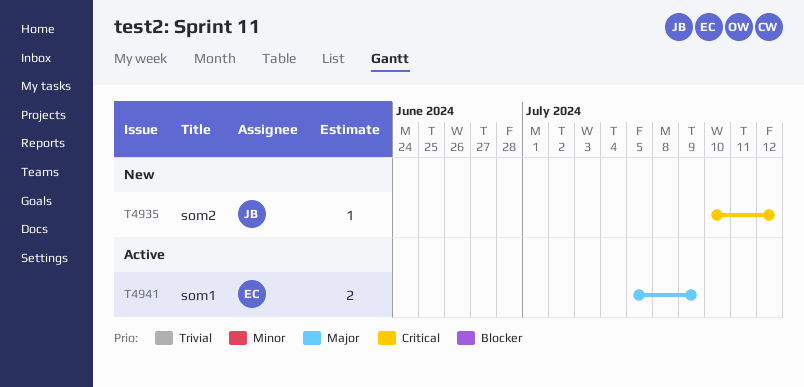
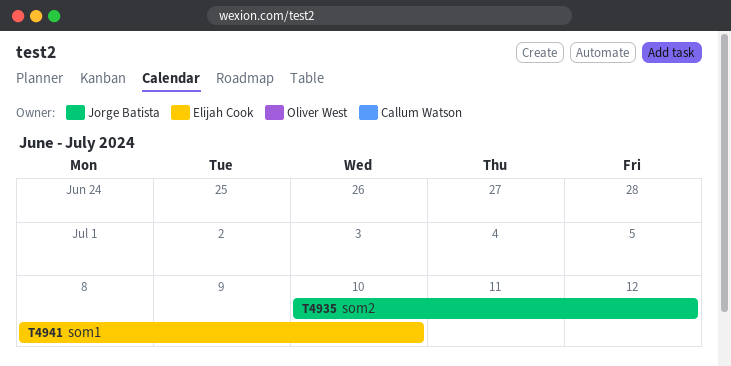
T4941, start: Jul 5 -> Jul 8
T4941, due: Jul 9 -> Jul 10

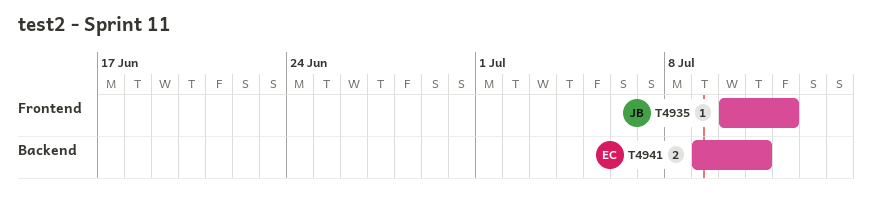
T4941, start: Jul 8 -> Jul 9
T4941, due: Jul 10 -> Jul 11

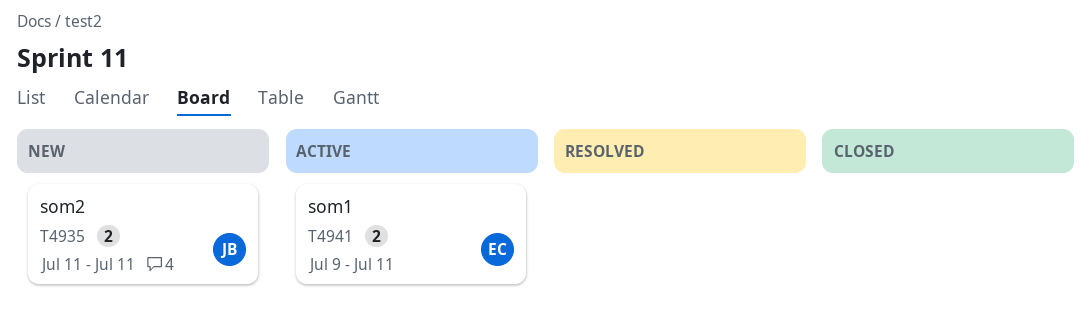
T4935, estimate: 1 -> 2
T4935, start: Jul 10 -> Jul 11
T4935, due: Jul 12 -> Jul 11

